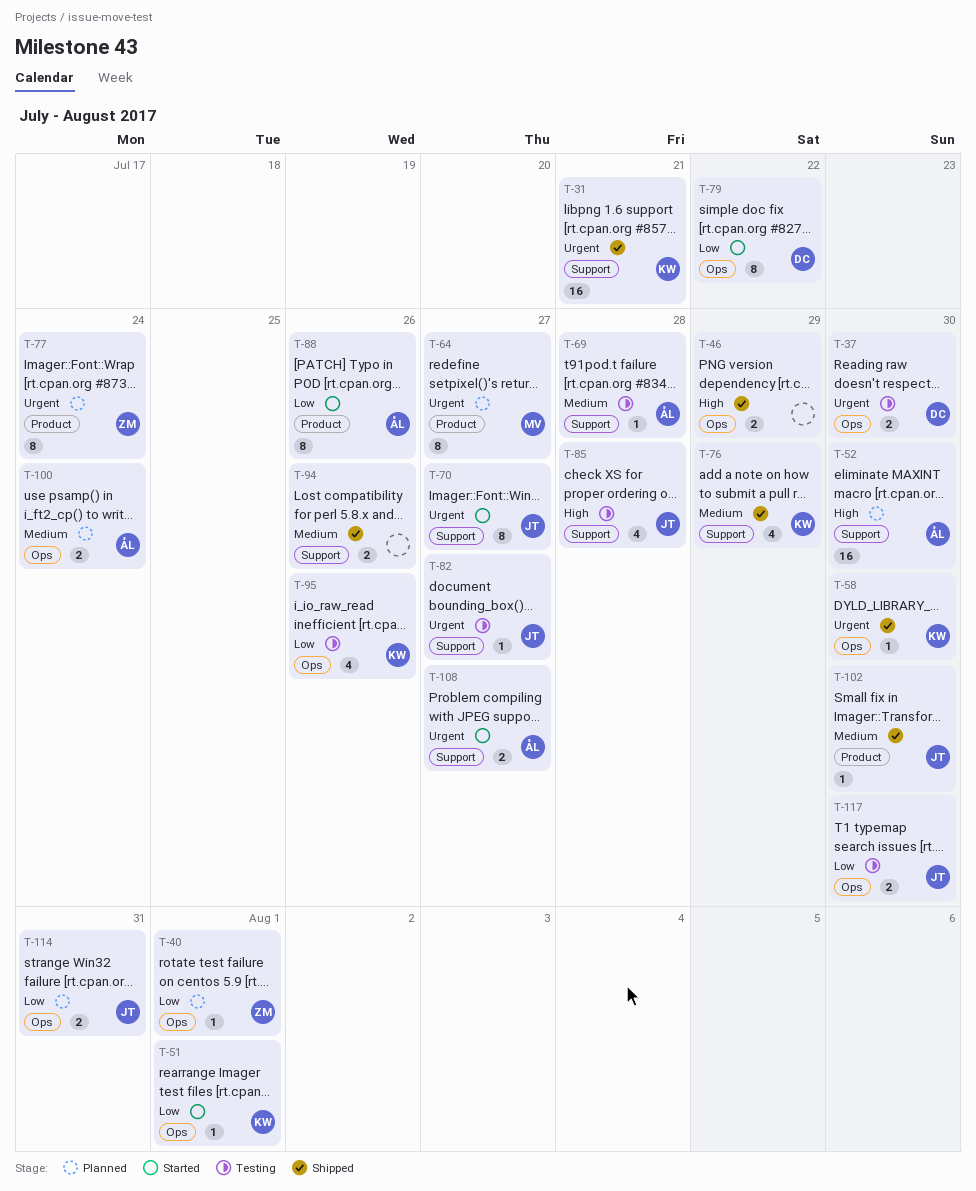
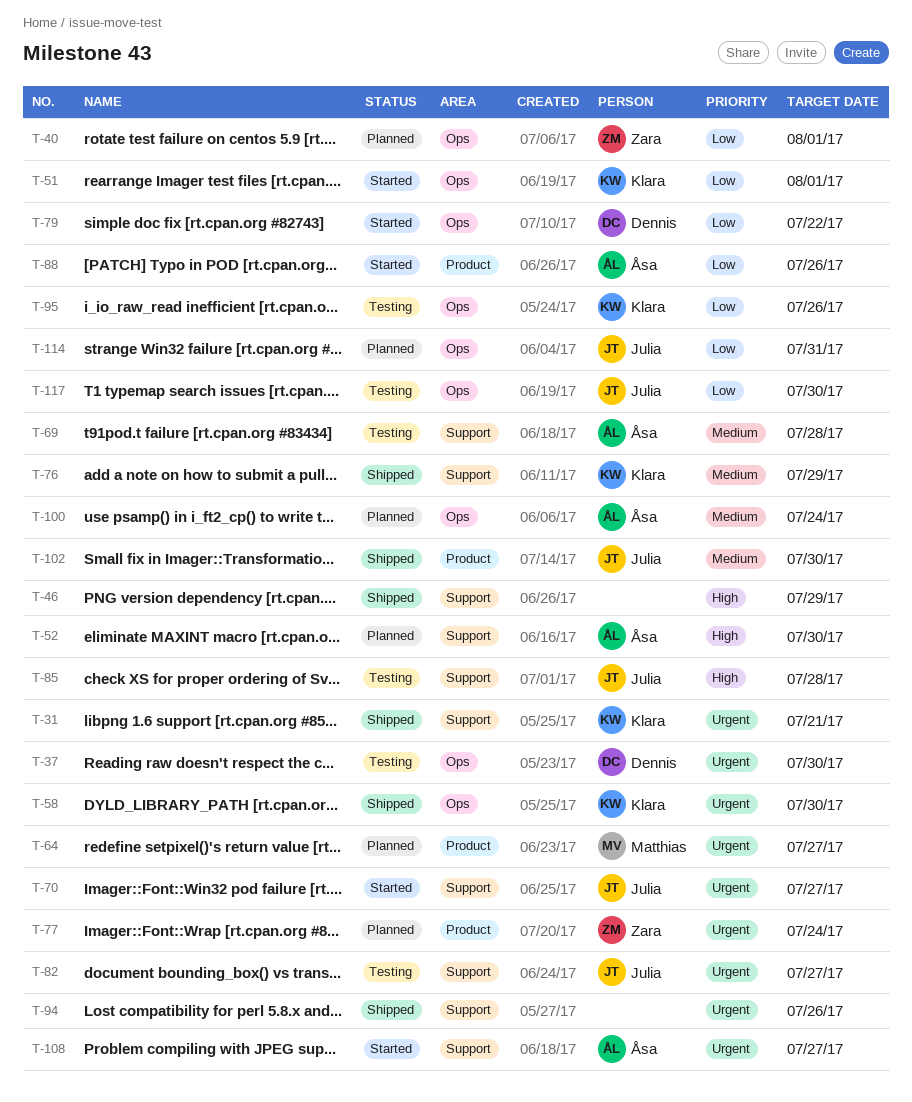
T-46, label: Ops -> Support
T-94, priority: Medium -> Urgent

